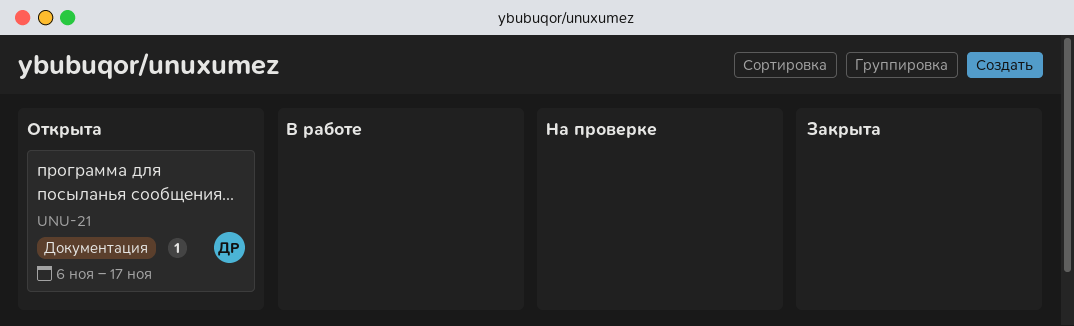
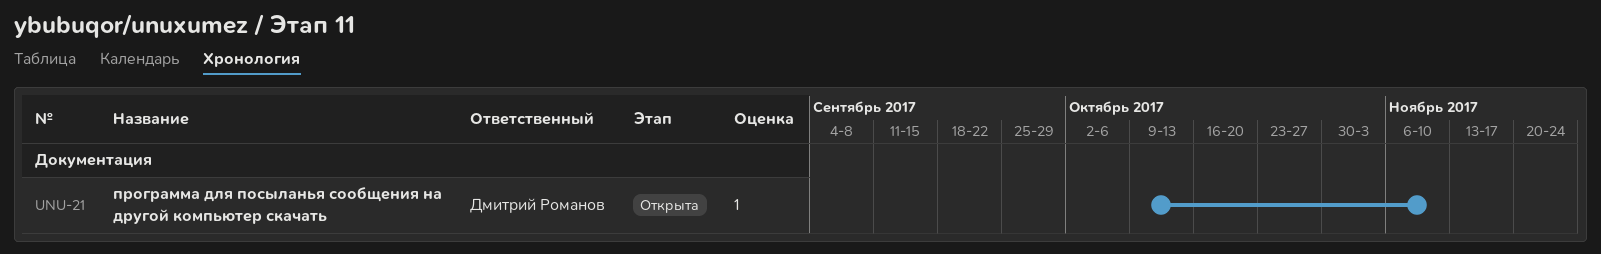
UNU-21, start: Nov 6 -> Oct 9
UNU-21, due: Nov 17 -> Nov 10

